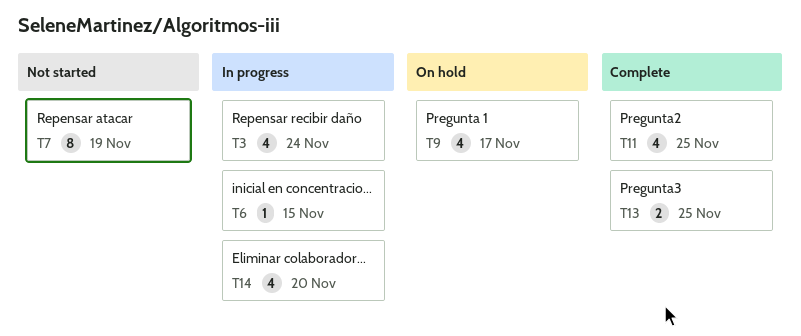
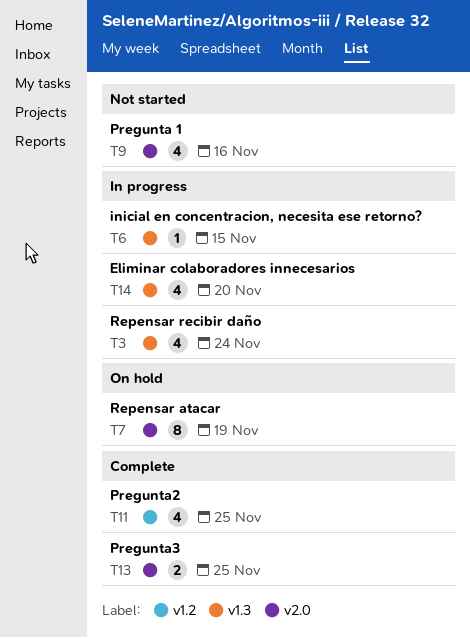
T7, status: Not started -> On hold
T9, status: On hold -> Not started
T9, due: Nov 17 -> Nov 16

